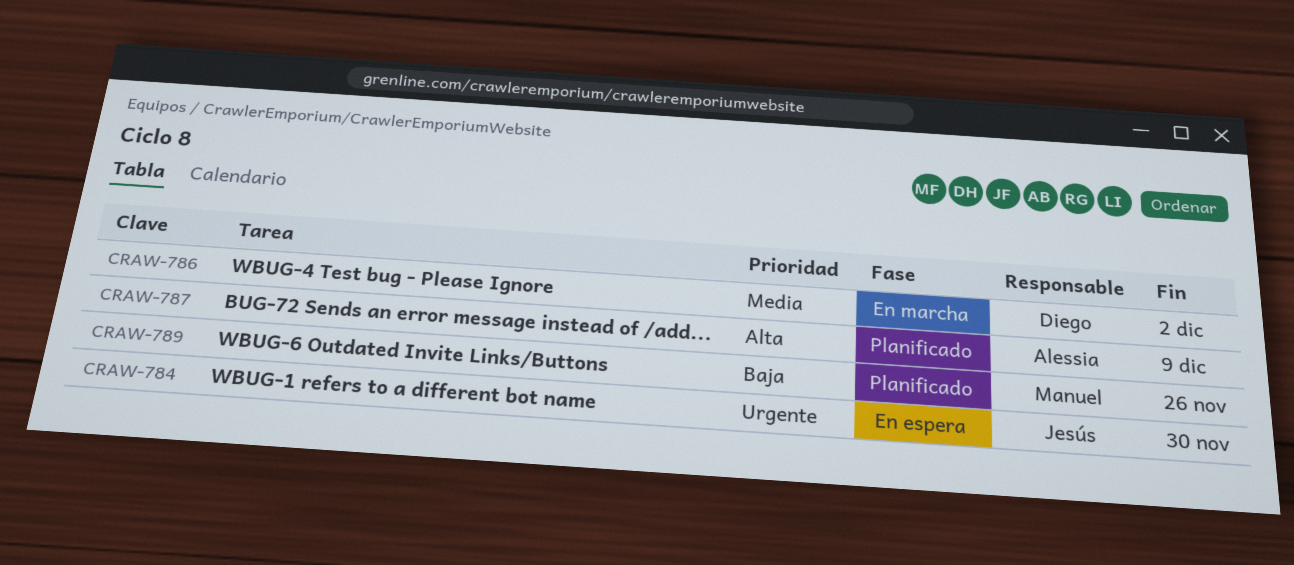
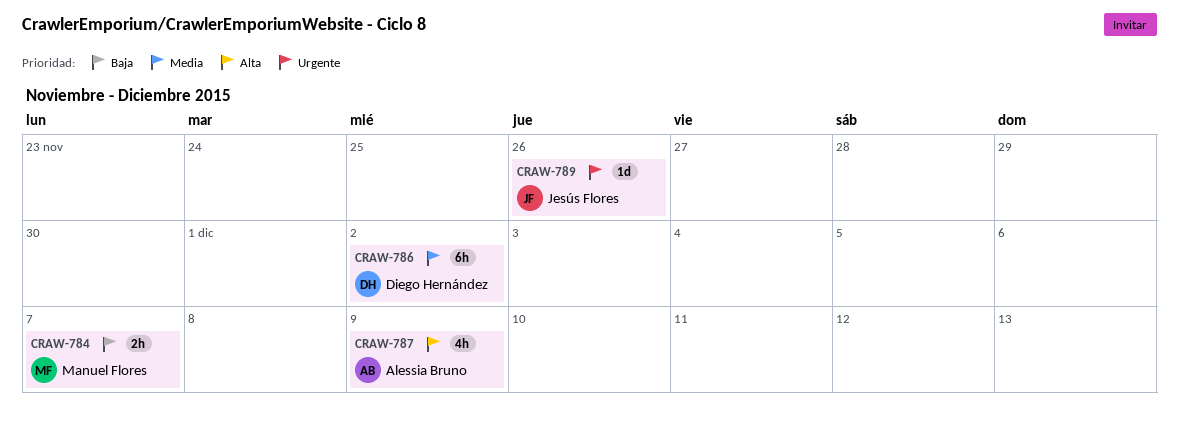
CRAW-784, owner: Jesús Flores -> Manuel Flores
CRAW-784, priority: Urgente -> Baja
CRAW-784, due: Nov 30 -> Dec 7
CRAW-789, owner: Manuel Flores -> Jesús Flores
CRAW-789, priority: Baja -> Urgente

